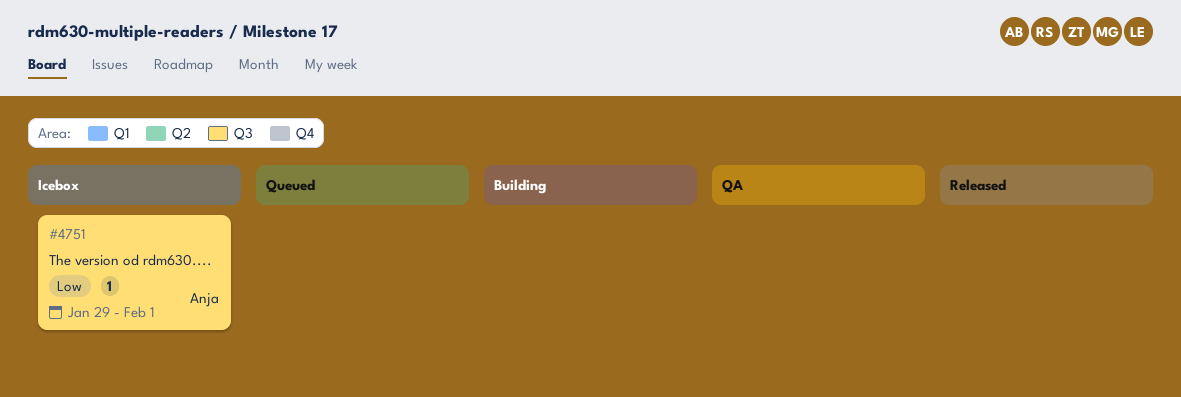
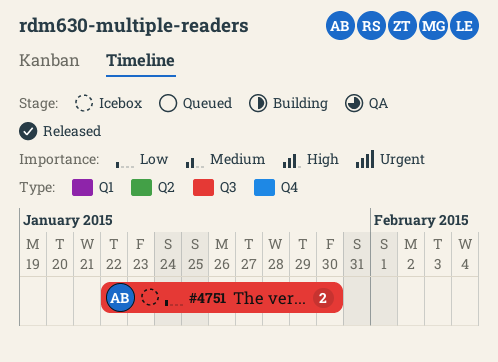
#4751, estimate: 1 -> 2
#4751, start: Jan 29 -> Jan 22
#4751, due: Feb 1 -> Jan 30

